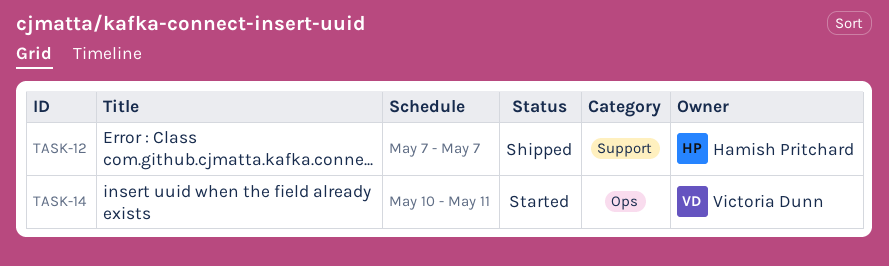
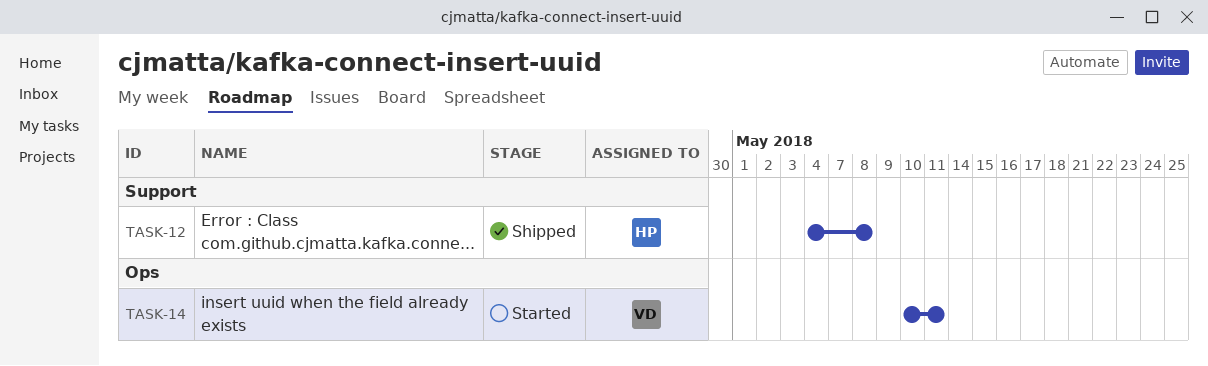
TASK-12, start: May 7 -> May 4
TASK-12, due: May 7 -> May 8

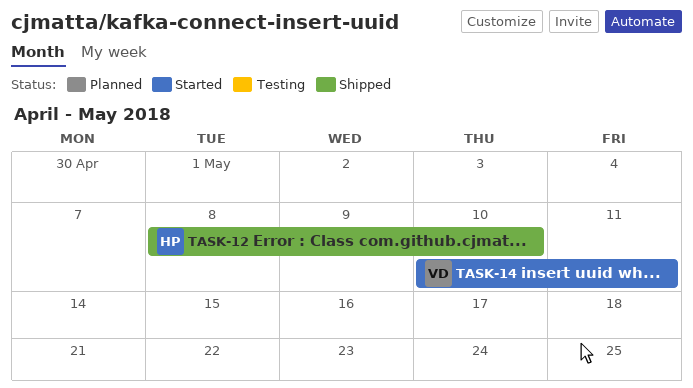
TASK-12, start: May 4 -> May 8
TASK-12, due: May 8 -> May 10

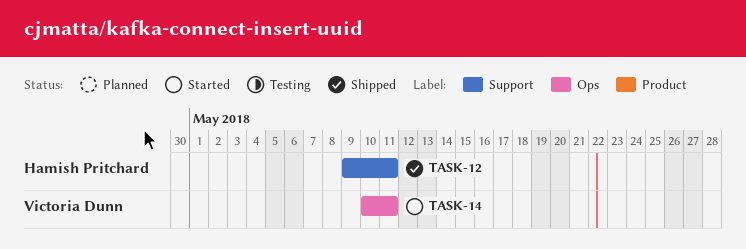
TASK-12, start: May 8 -> May 9
TASK-12, due: May 10 -> May 11

